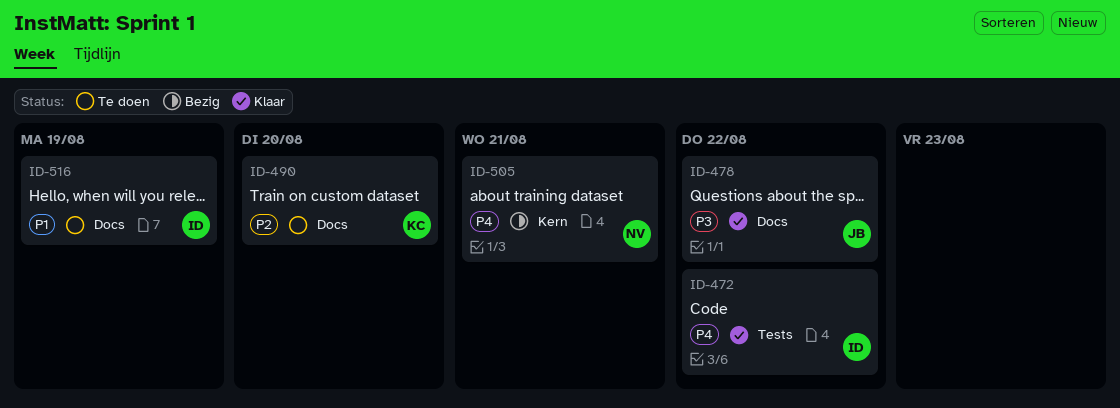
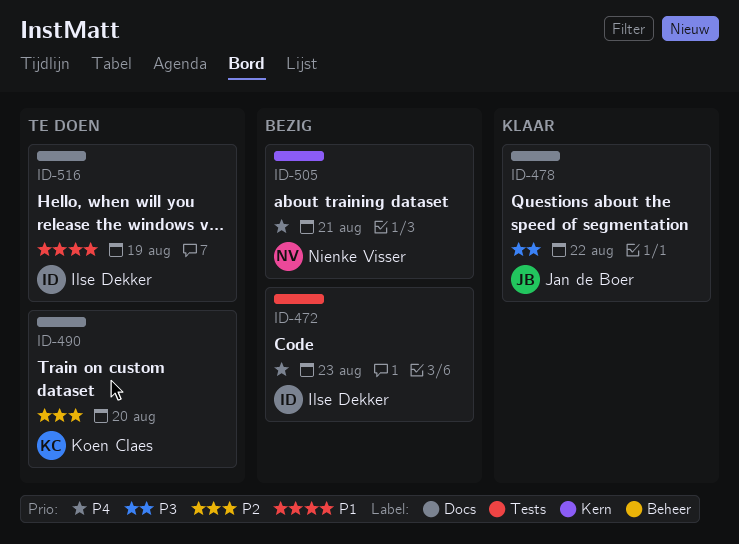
ID-472, status: Klaar -> Bezig
ID-472, due: Aug 22 -> Aug 23

